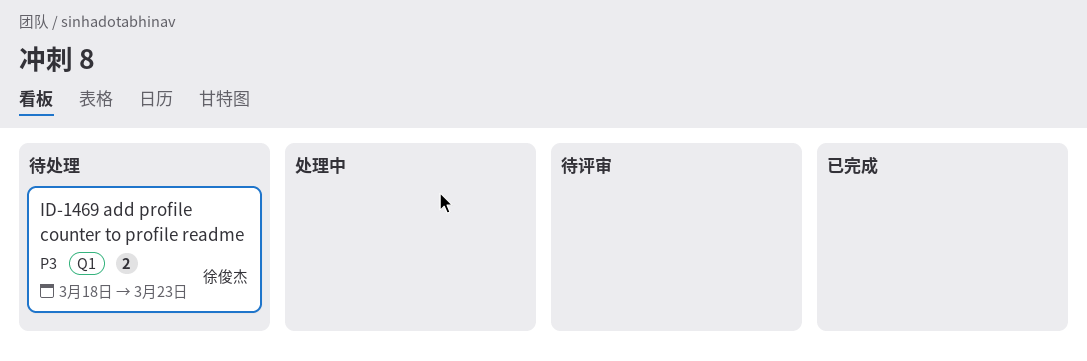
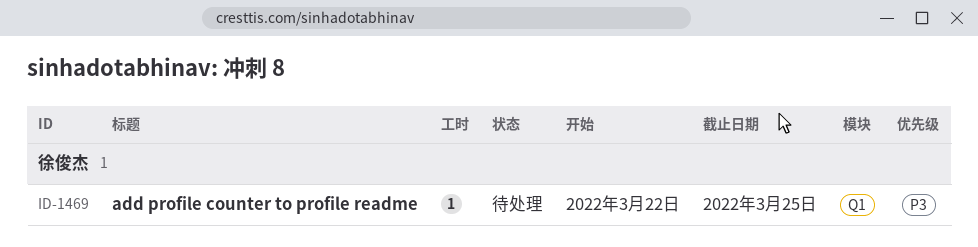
ID-1469, estimate: 2 -> 1
ID-1469, start: Mar 18 -> Mar 22
ID-1469, due: Mar 23 -> Mar 25

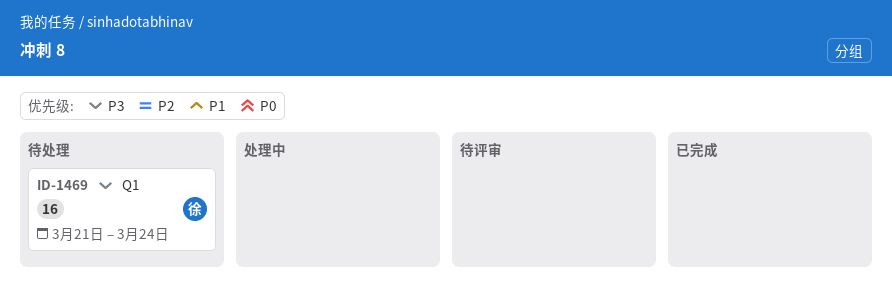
ID-1469, estimate: 1 -> 16
ID-1469, start: Mar 22 -> Mar 21
ID-1469, due: Mar 25 -> Mar 24

